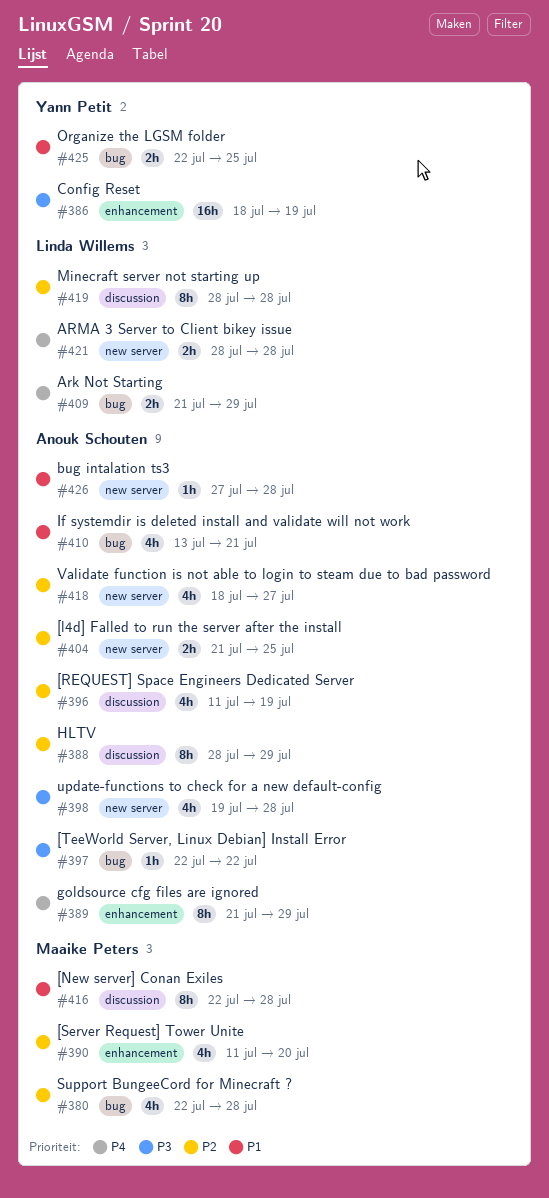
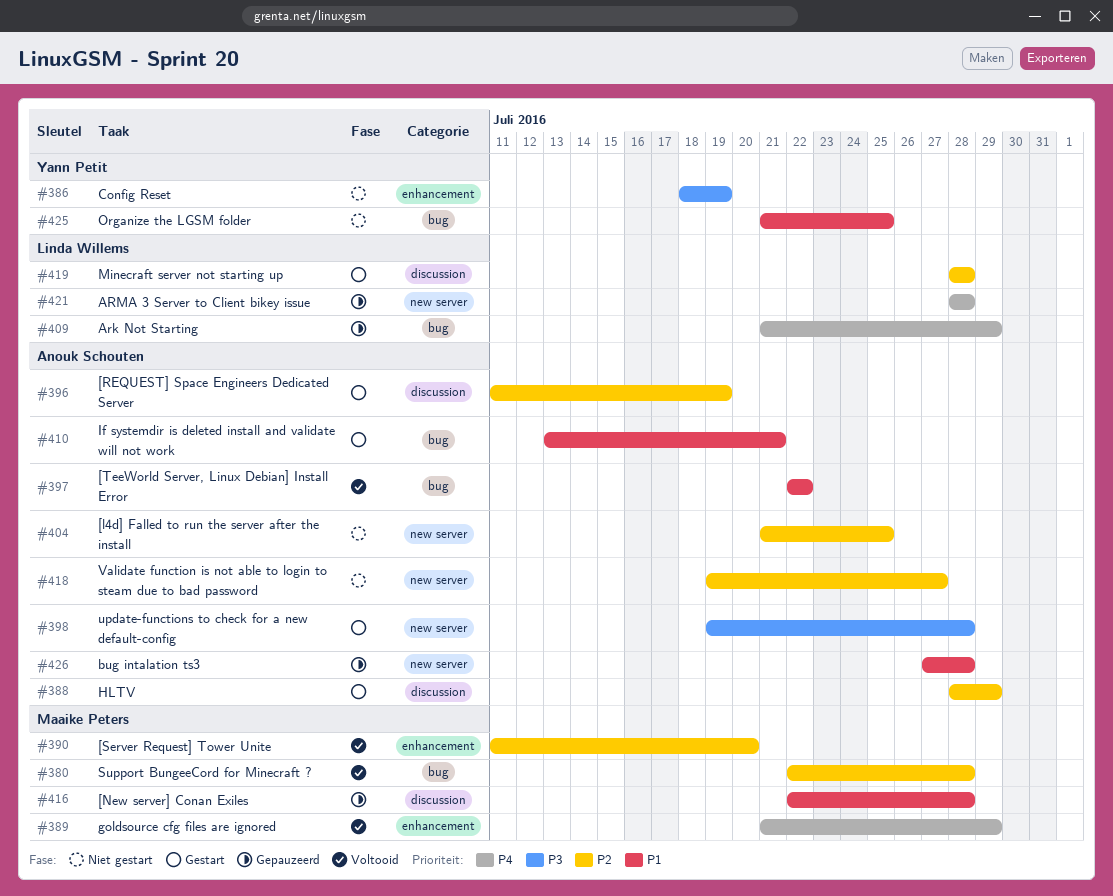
#389, owner: Anouk Schouten -> Maaike Peters
#397, priority: P3 -> P1
#418, start: Jul 18 -> Jul 19
#425, start: Jul 22 -> Jul 21

